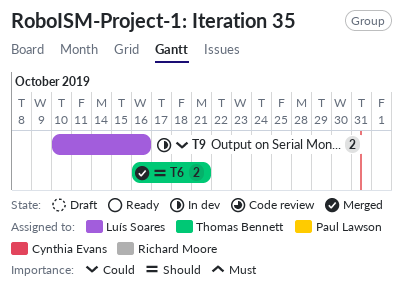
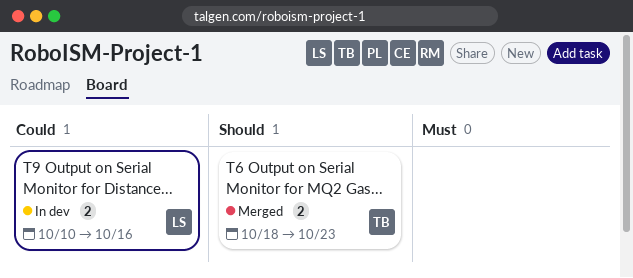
T6, start: Oct 16 -> Oct 18
T6, due: Oct 21 -> Oct 23

